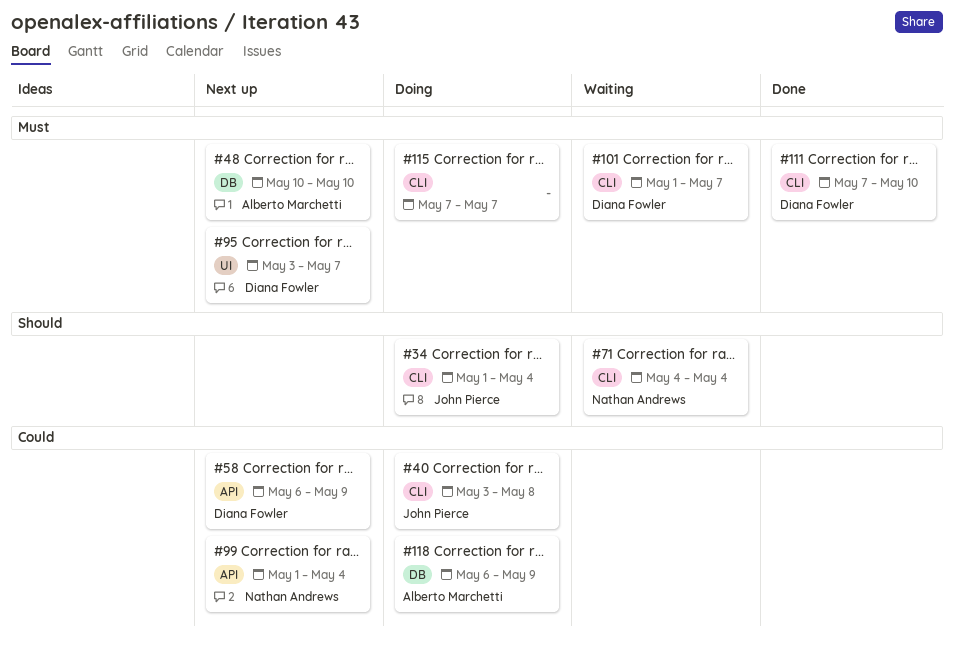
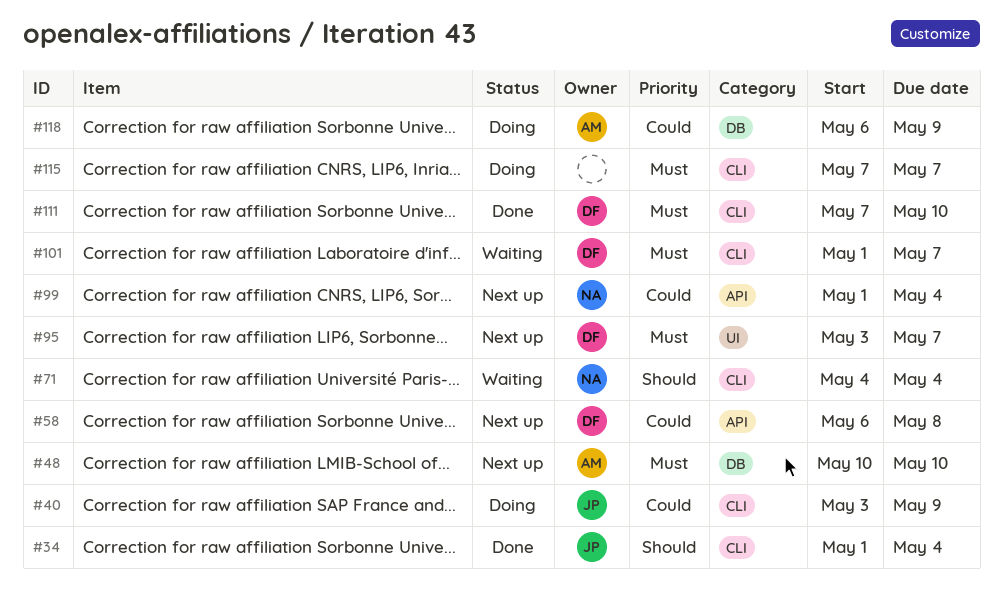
#34, status: Doing -> Done
#40, due: May 8 -> May 9
#58, due: May 9 -> May 8

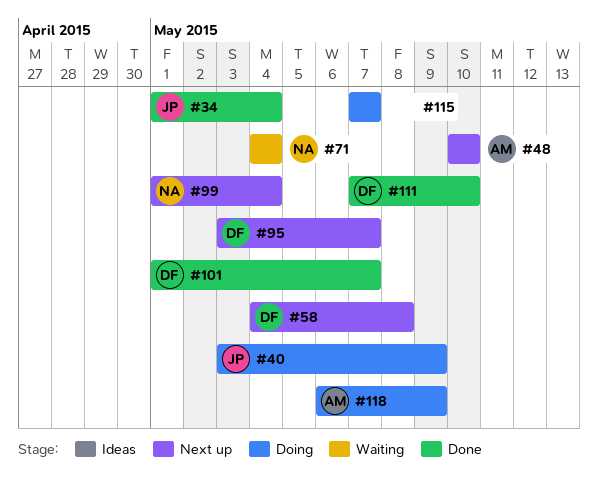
#58, start: May 6 -> May 4
#101, status: Waiting -> Done

